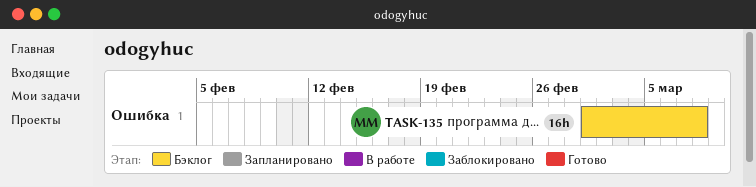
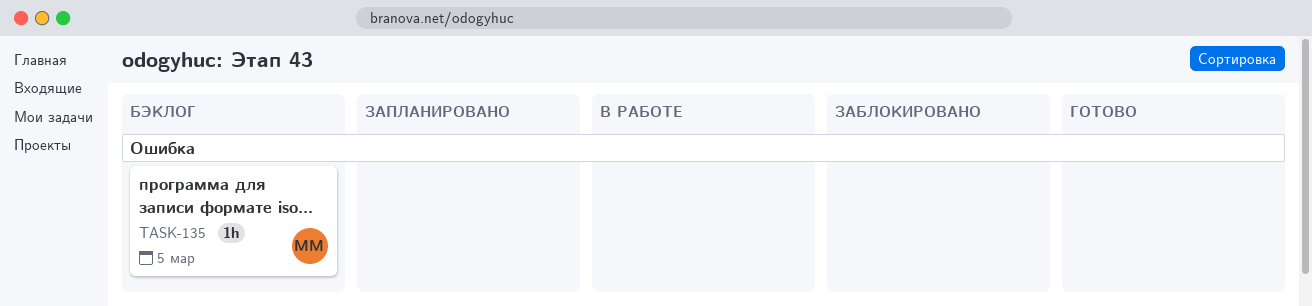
TASK-135, estimate: 16h -> 1h
TASK-135, due: Mar 8 -> Mar 5

